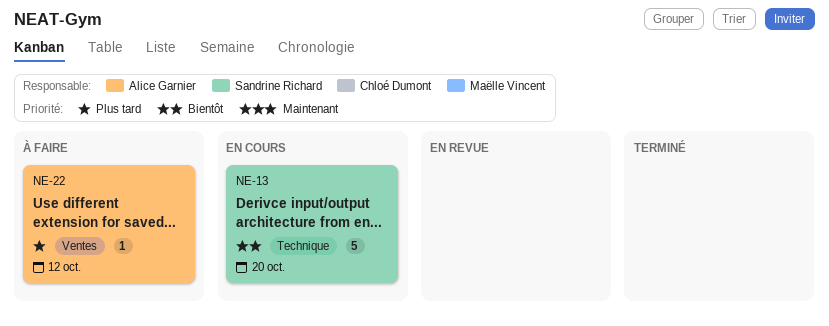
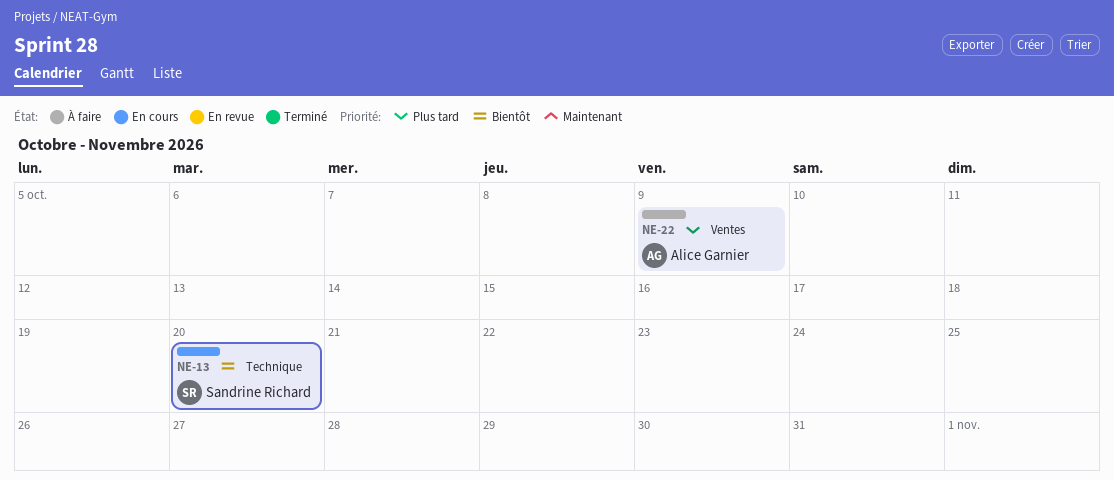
NE-22, due: Oct 12 -> Oct 9

